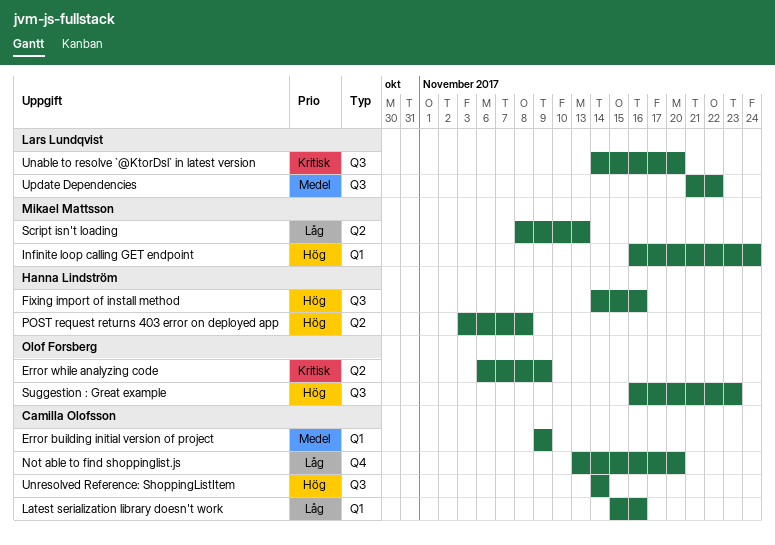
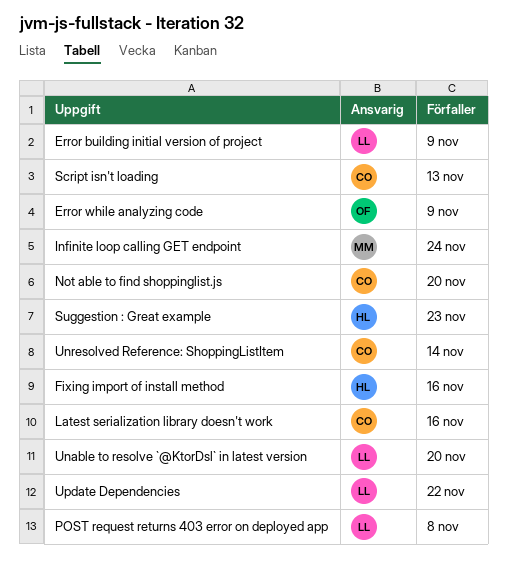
Error building initial version of project, owner: Camilla Olofsson -> Lars Lundqvist
POST request returns 403 error on deployed app, owner: Hanna Lindström -> Lars Lundqvist
Script isn't loading, owner: Mikael Mattsson -> Camilla Olofsson
Suggestion : Great example, owner: Olof Forsberg -> Hanna Lindström

